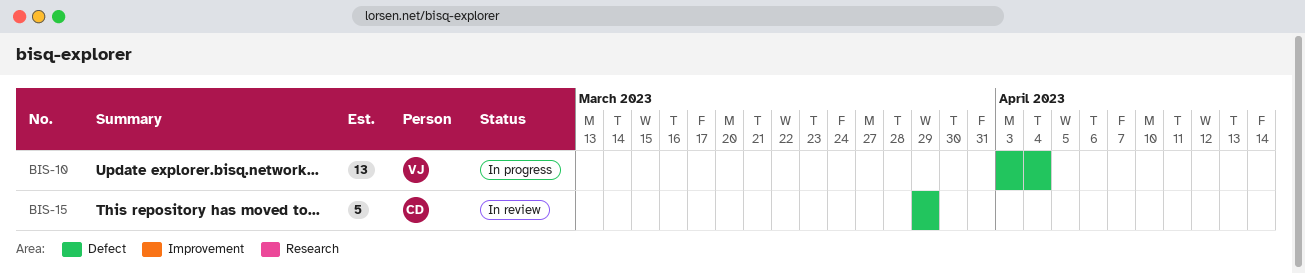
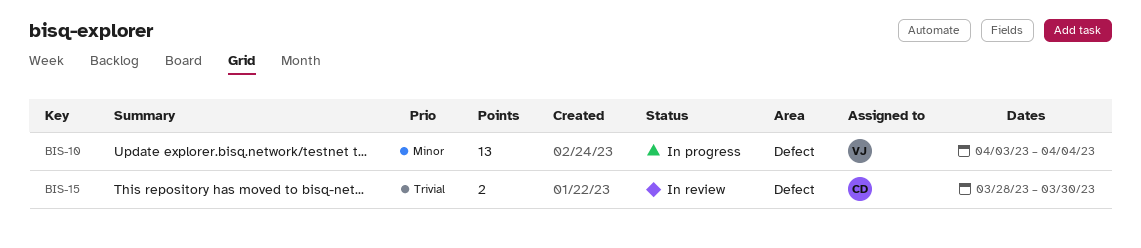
BIS-15, estimate: 5 -> 2
BIS-15, start: Mar 29 -> Mar 28
BIS-15, due: Mar 29 -> Mar 30

